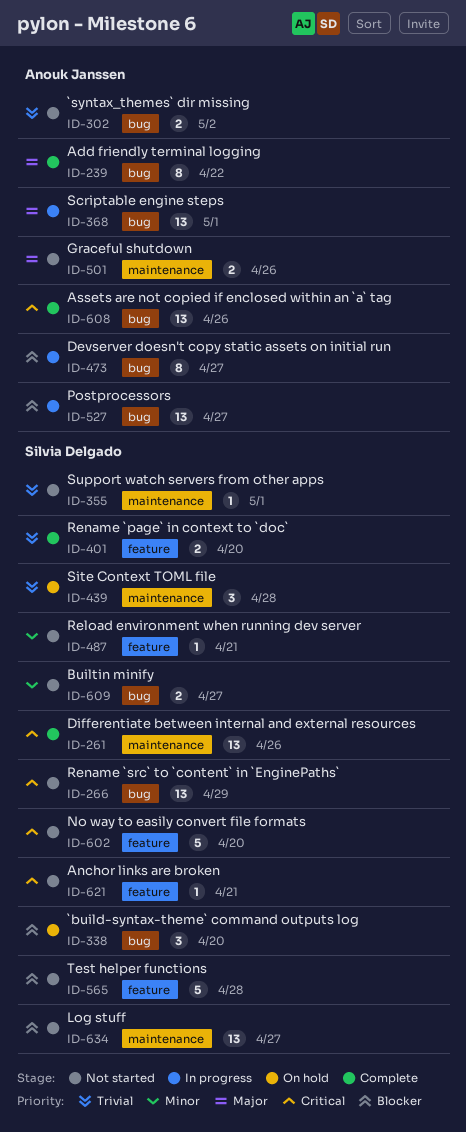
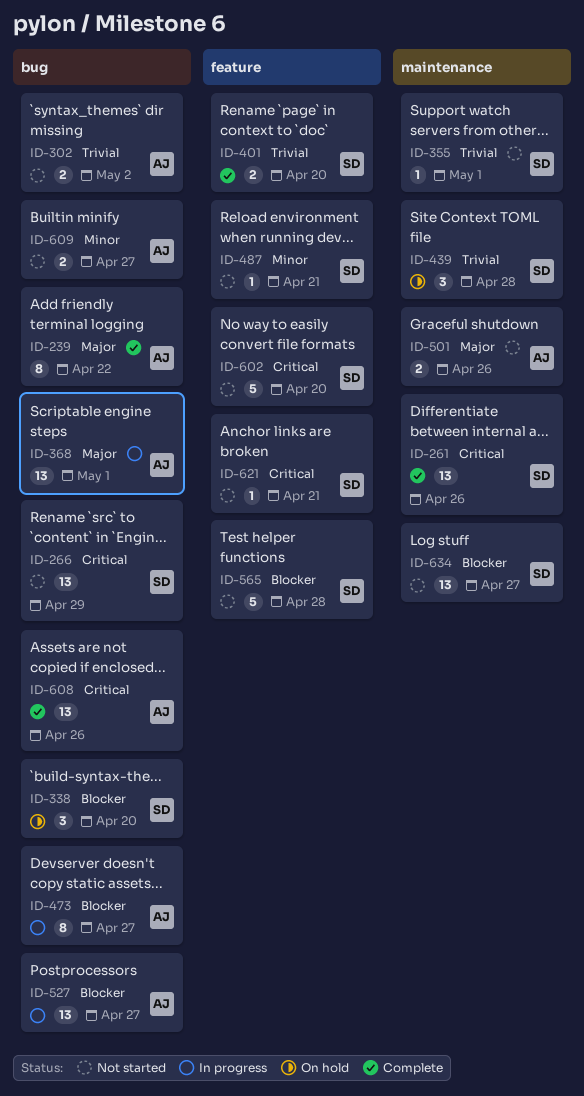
ID-609, owner: Silvia Delgado -> Anouk Janssen

